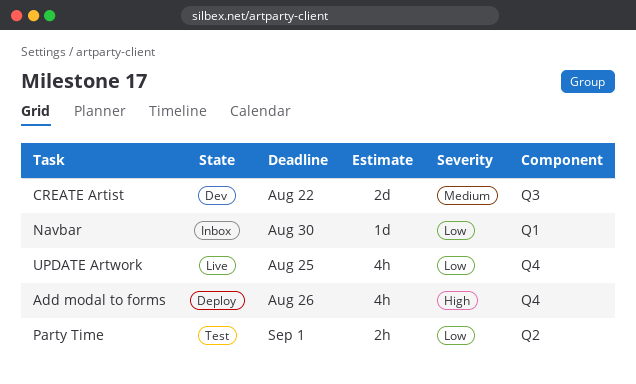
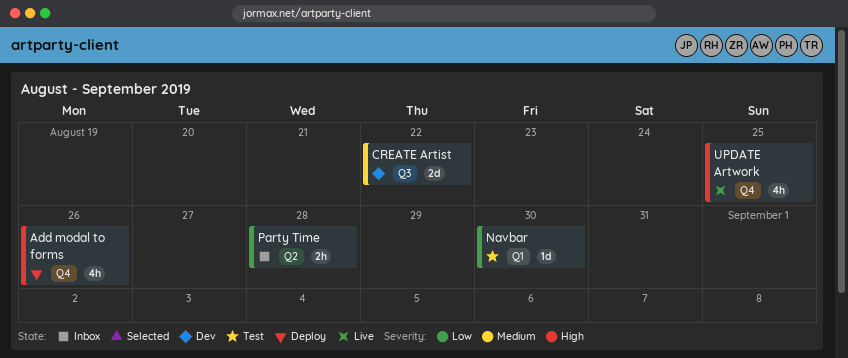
Navbar, status: Inbox -> Test
Party Time, status: Test -> Inbox
Party Time, due: Sep 1 -> Aug 28
UPDATE Artwork, priority: Low -> High

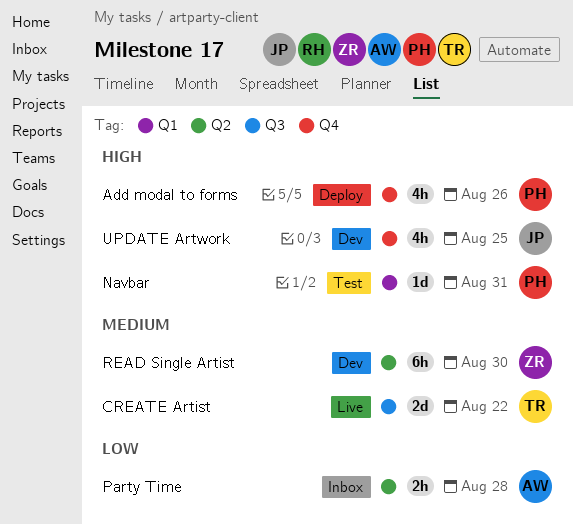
CREATE Artist, status: Dev -> Live
Navbar, priority: Low -> High
Navbar, due: Aug 30 -> Aug 31
READ Single Artist: none -> present
UPDATE Artwork, status: Live -> Dev

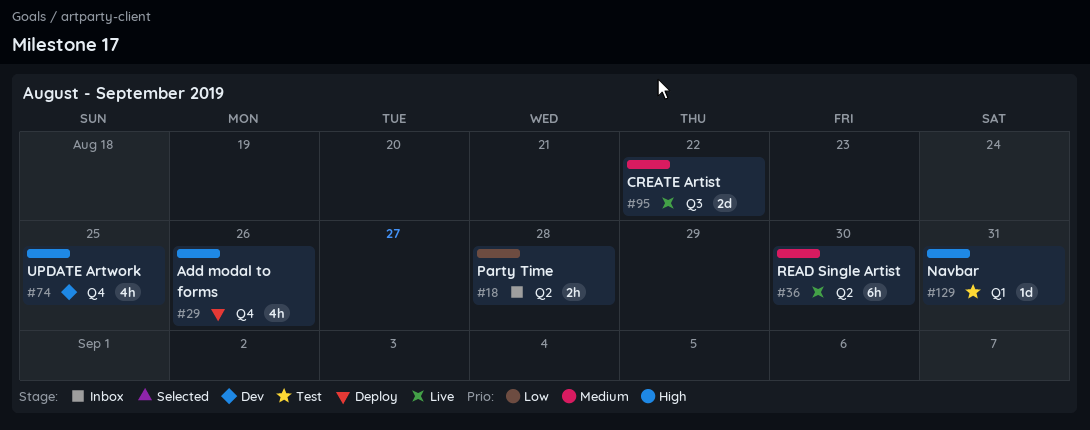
READ Single Artist, status: Dev -> Live

